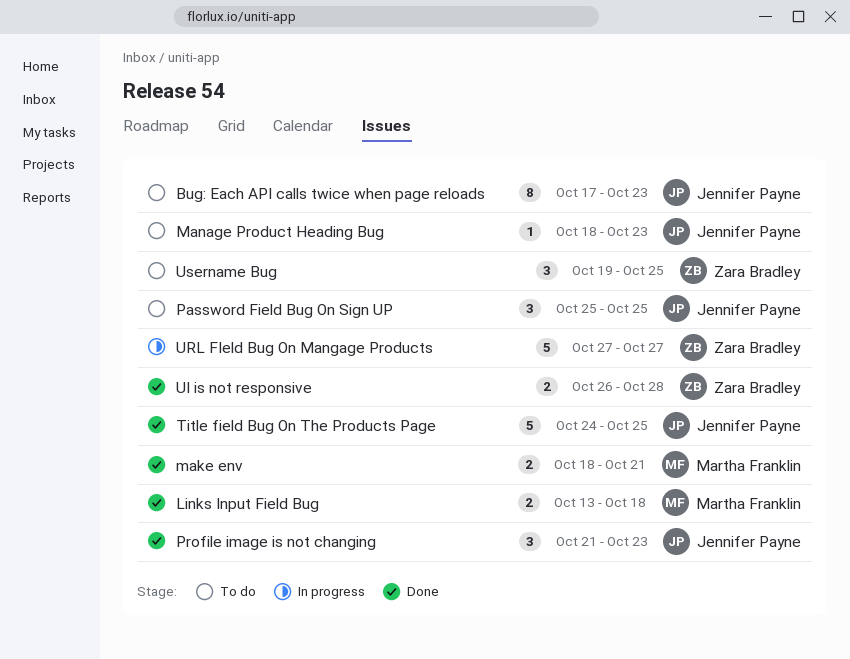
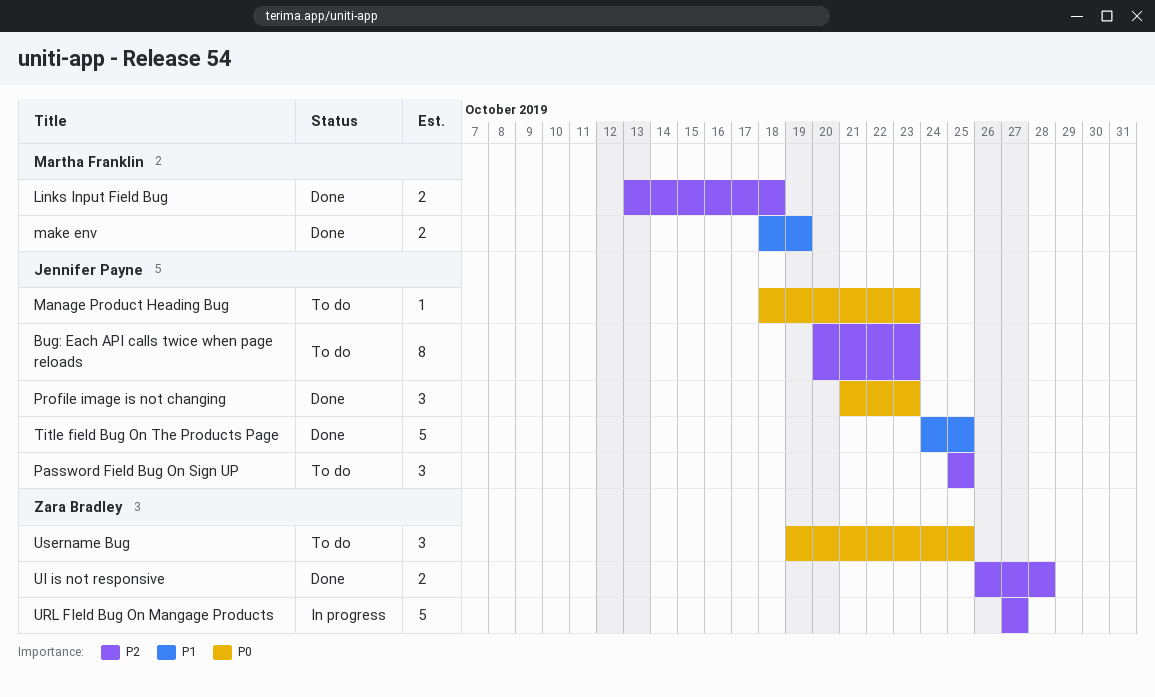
Bug: Each API calls twice when page reloads, start: Oct 17 -> Oct 20
make env, due: Oct 21 -> Oct 19

